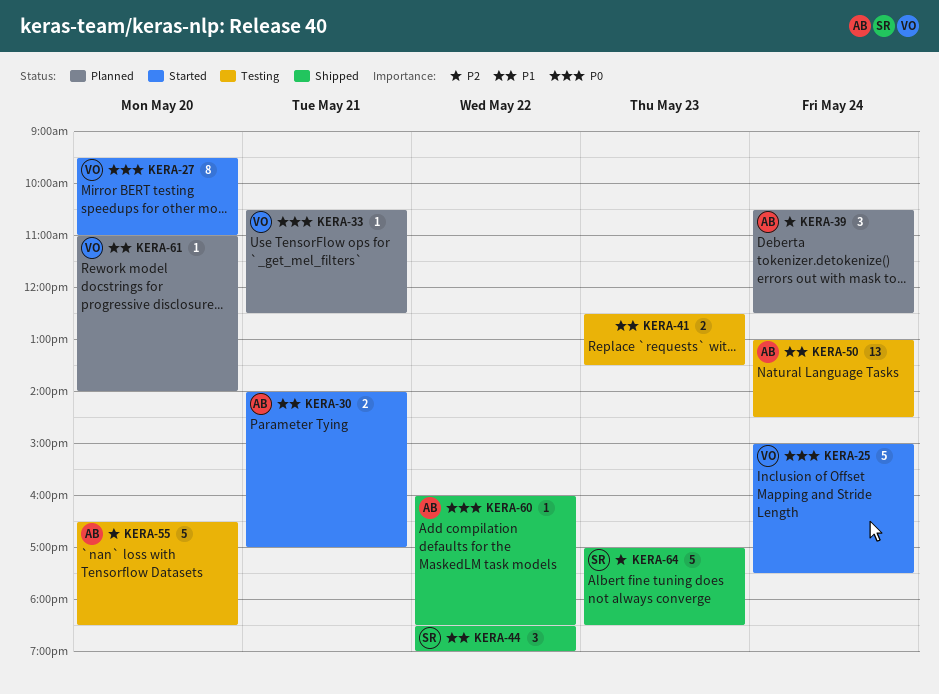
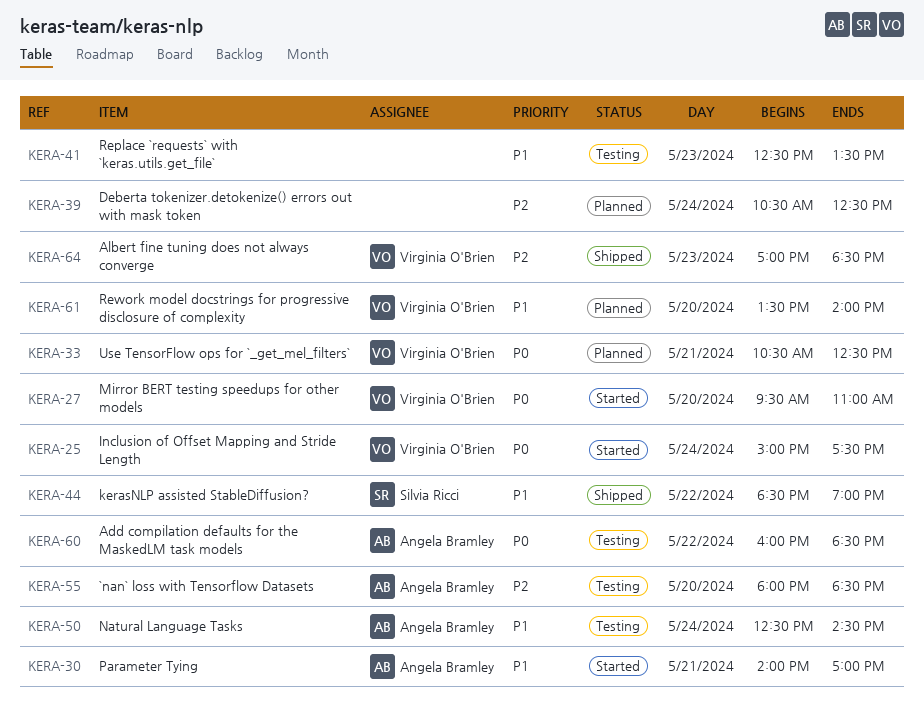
KERA-39, owner: Angela Bramley -> none
KERA-50, begins: 13:00 -> 12:30
KERA-55, begins: 16:30 -> 18:00
KERA-60, status: Shipped -> Testing
KERA-61, begins: 11:00 -> 13:30
KERA-64, owner: Silvia Ricci -> Virginia O'Brien

